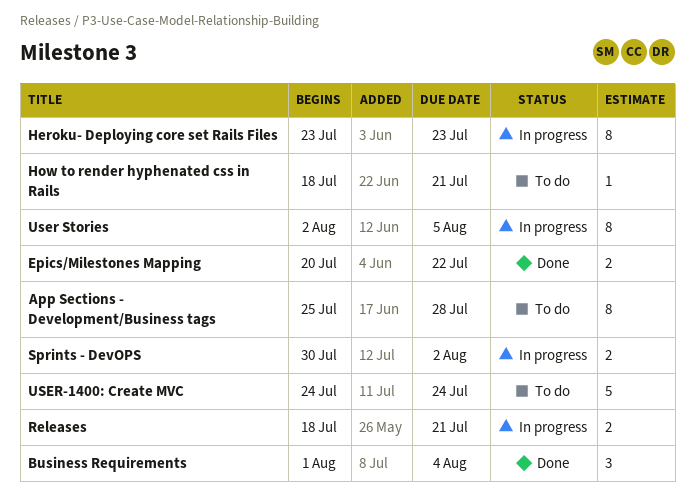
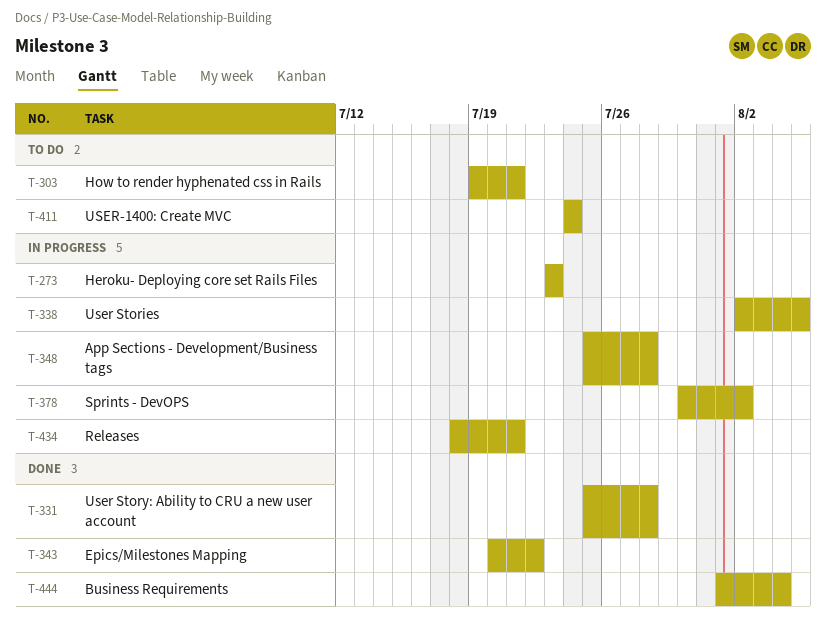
App Sections - Development/Business tags, status: To do -> In progress
How to render hyphenated css in Rails, start: Jul 18 -> Jul 19
User Story: Ability to CRU a new user account: none -> present

